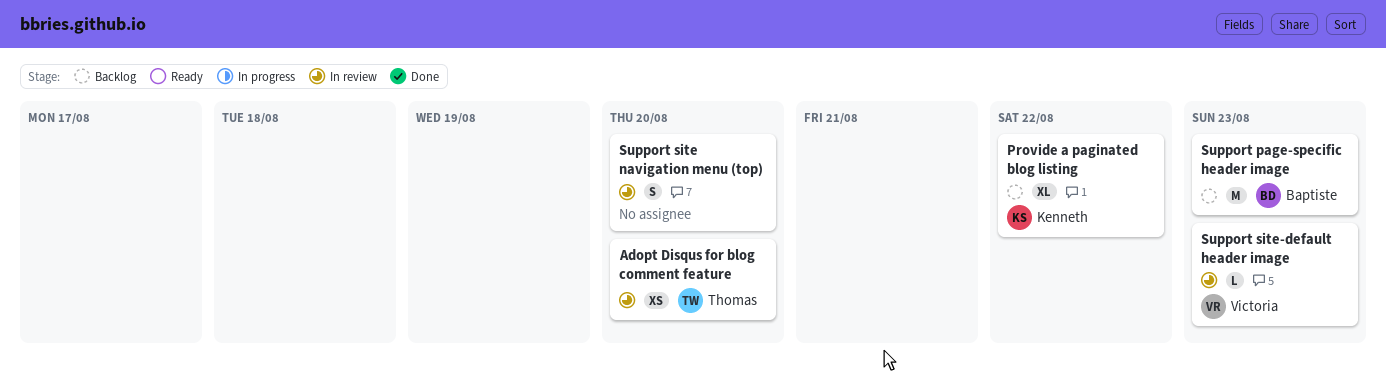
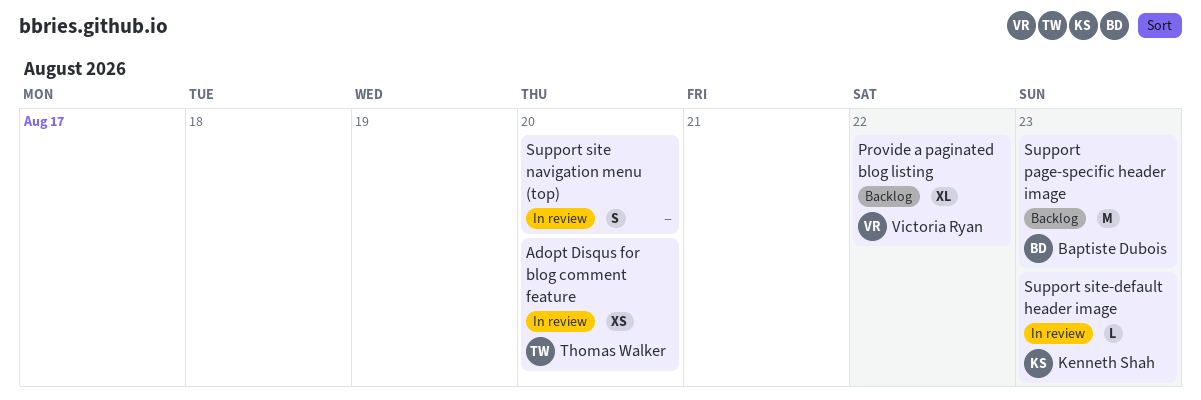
Provide a paginated blog listing, owner: Kenneth Shah -> Victoria Ryan
Support site-default header image, owner: Victoria Ryan -> Kenneth Shah

